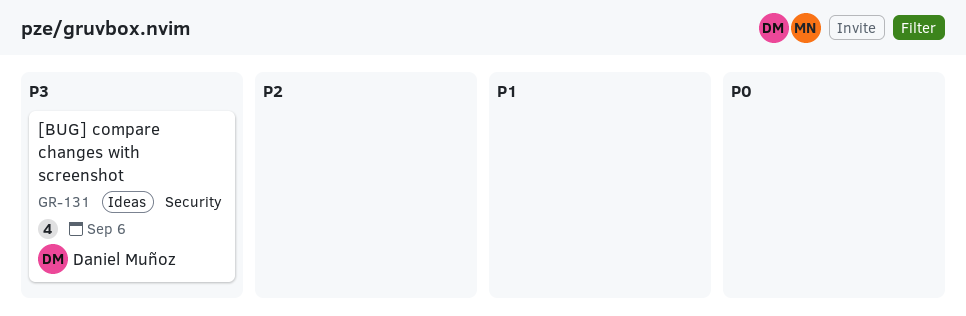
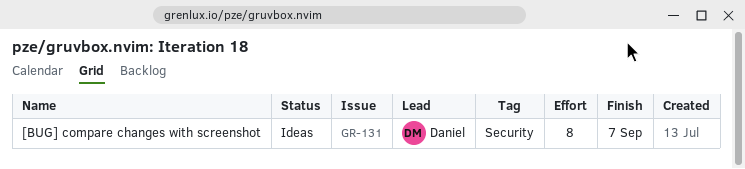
GR-131, estimate: 4 -> 8
GR-131, due: Sep 6 -> Sep 7

